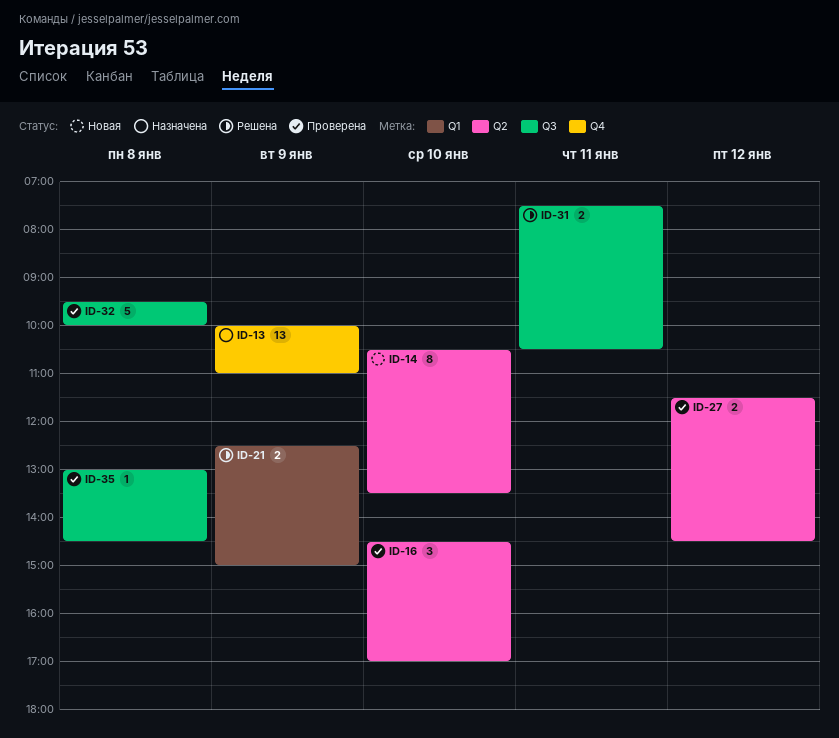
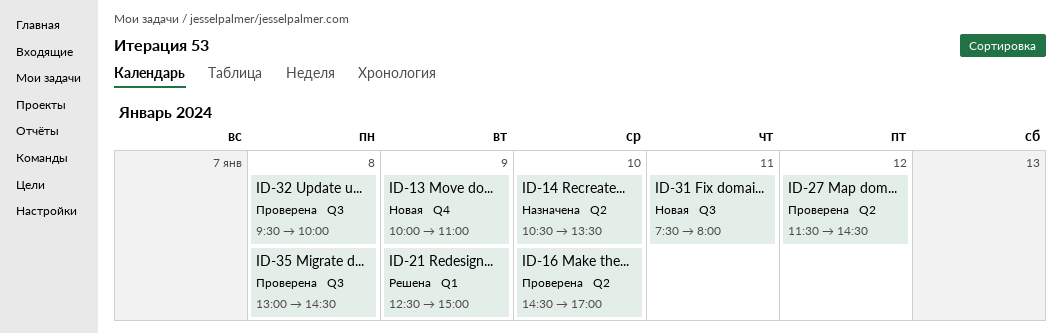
ID-13, status: Назначена -> Новая
ID-14, status: Новая -> Назначена
ID-31, status: Решена -> Новая
ID-31, ends: 10:30 -> 08:00

